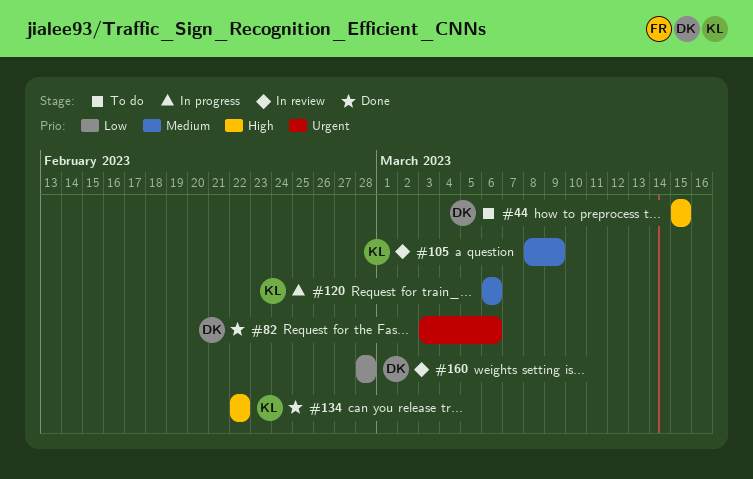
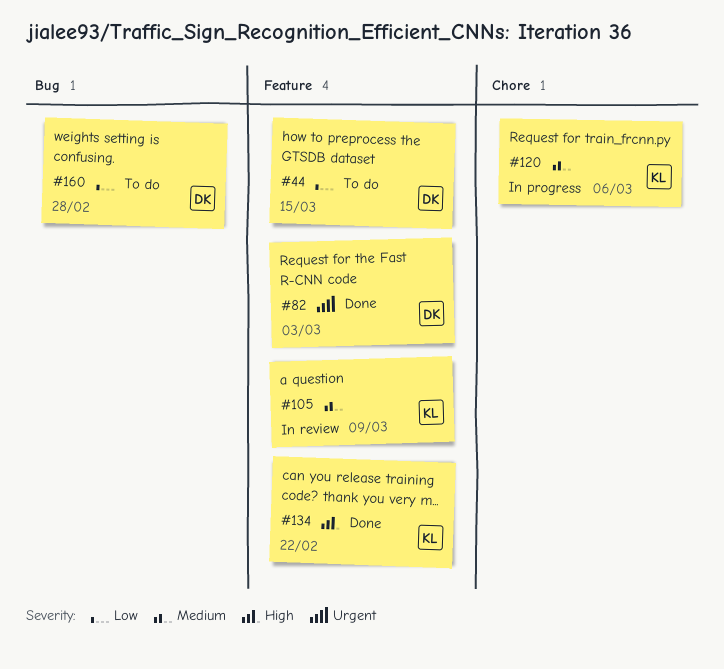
#44, priority: High -> Low
#82, due: Mar 6 -> Mar 3
#160, status: In review -> To do

